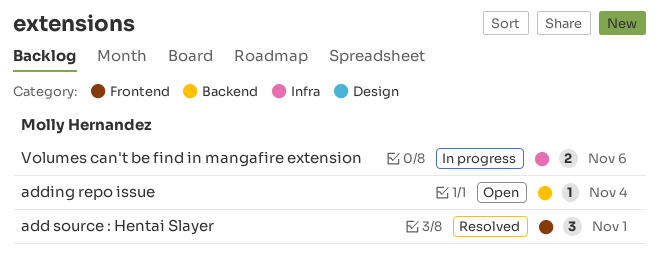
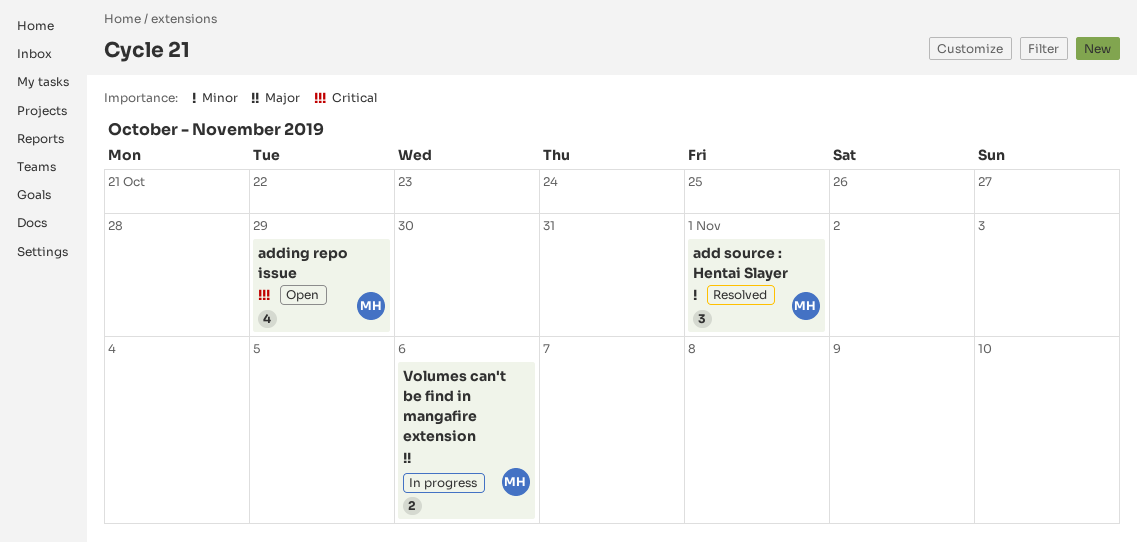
adding repo issue, estimate: 1 -> 4
adding repo issue, due: Nov 4 -> Oct 29

